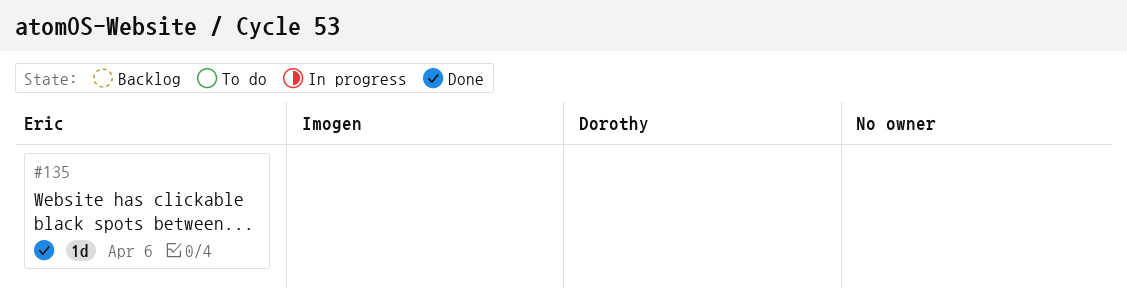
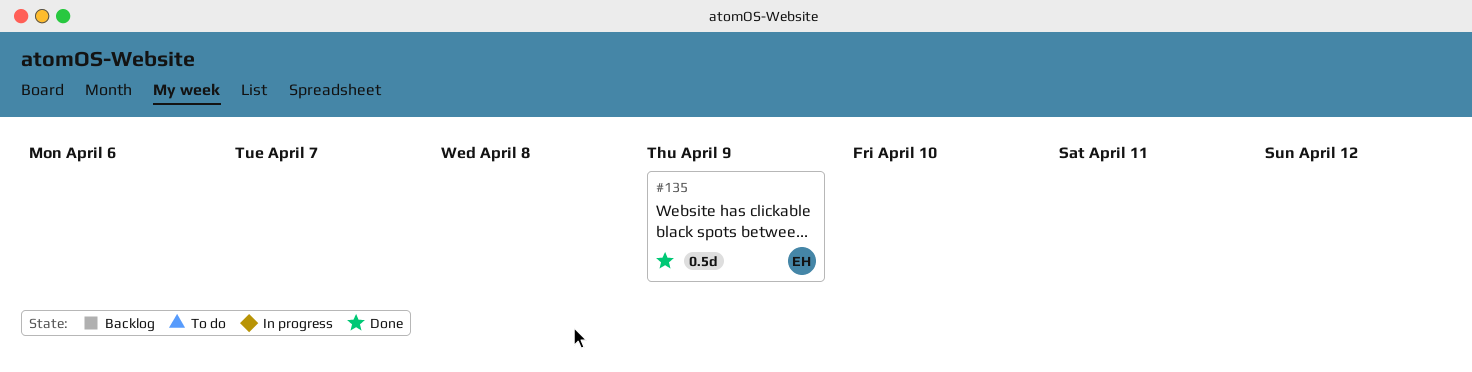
#135, estimate: 1d -> 0.5d
#135, due: Apr 6 -> Apr 9

